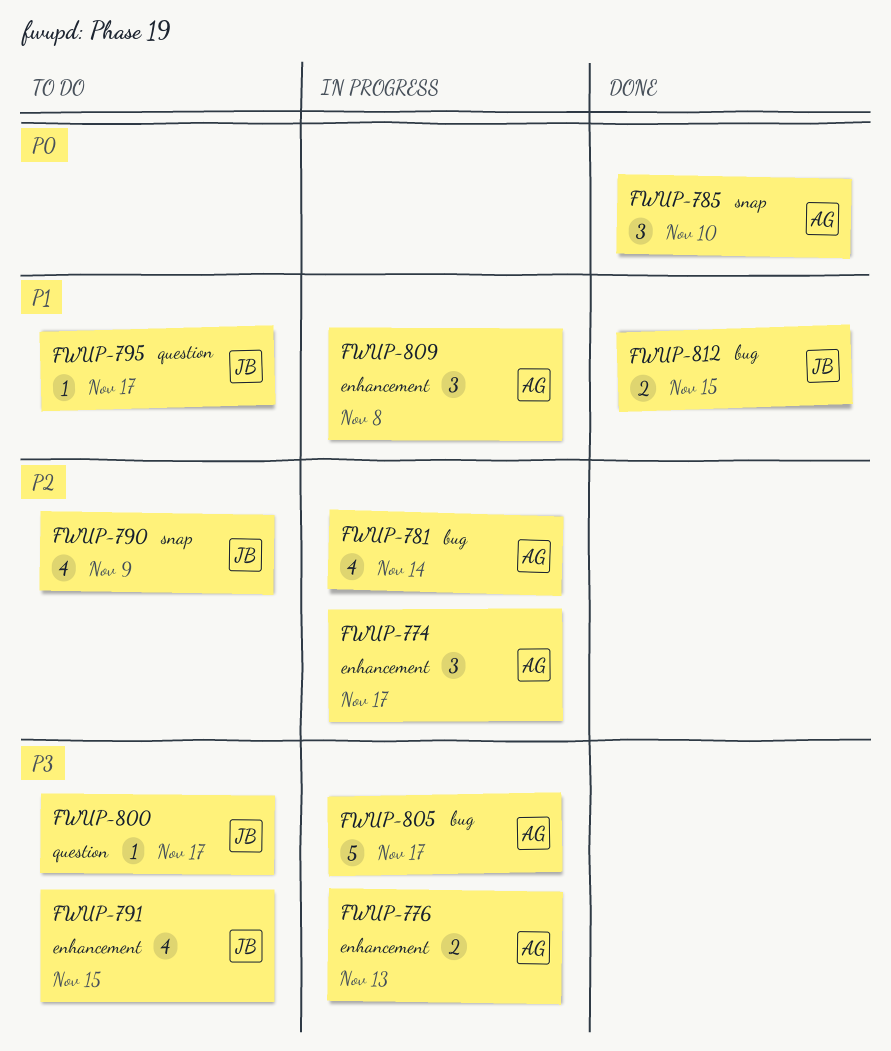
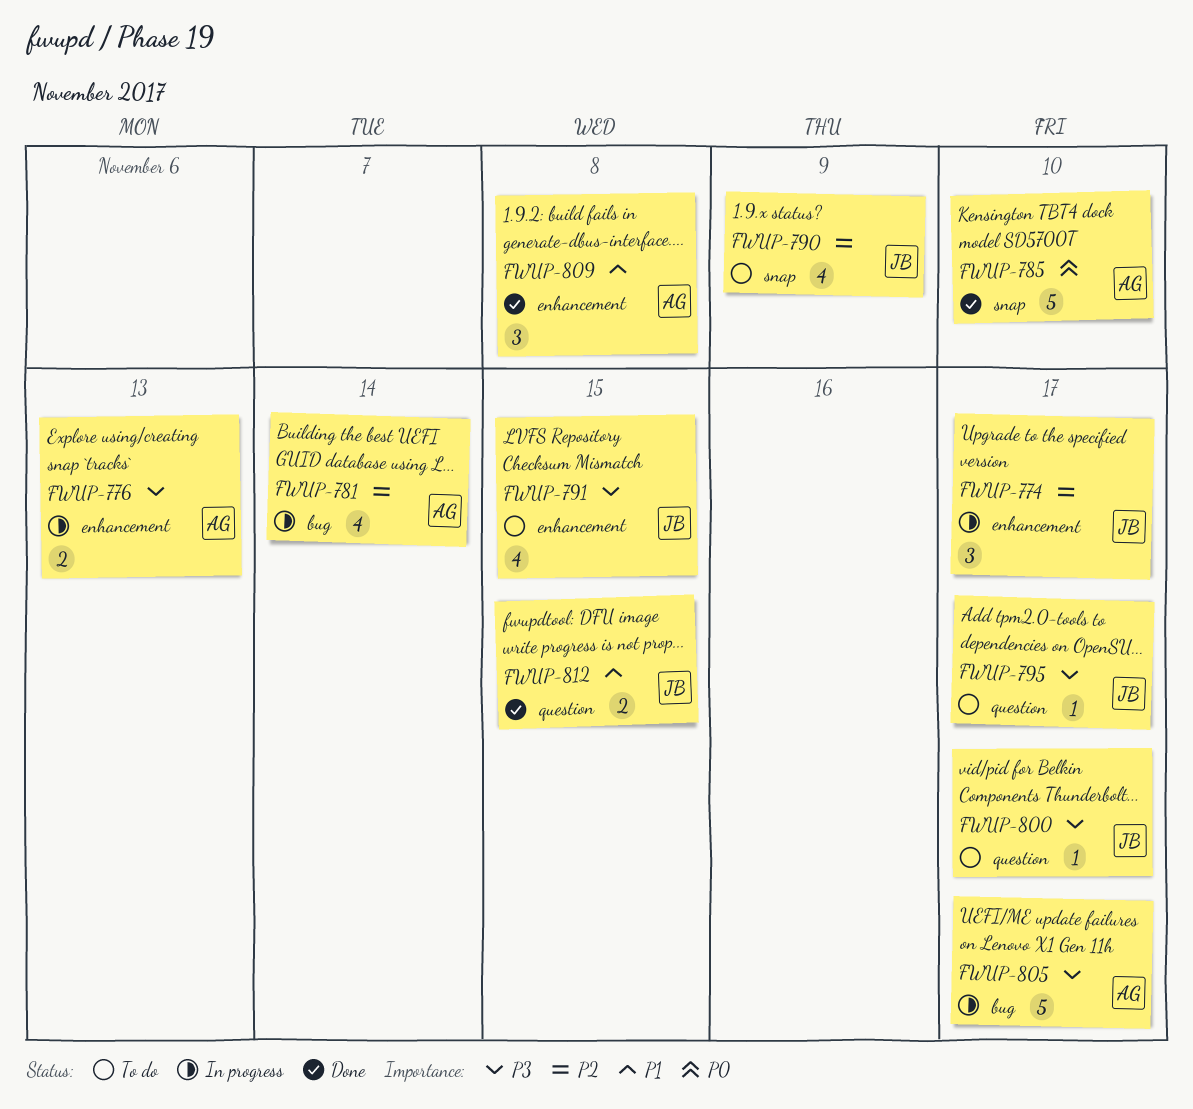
FWUP-774, owner: AG -> JB
FWUP-785, estimate: 3 -> 5
FWUP-795, priority: P1 -> P3
FWUP-809, status: In progress -> Done
FWUP-812, label: bug -> question

